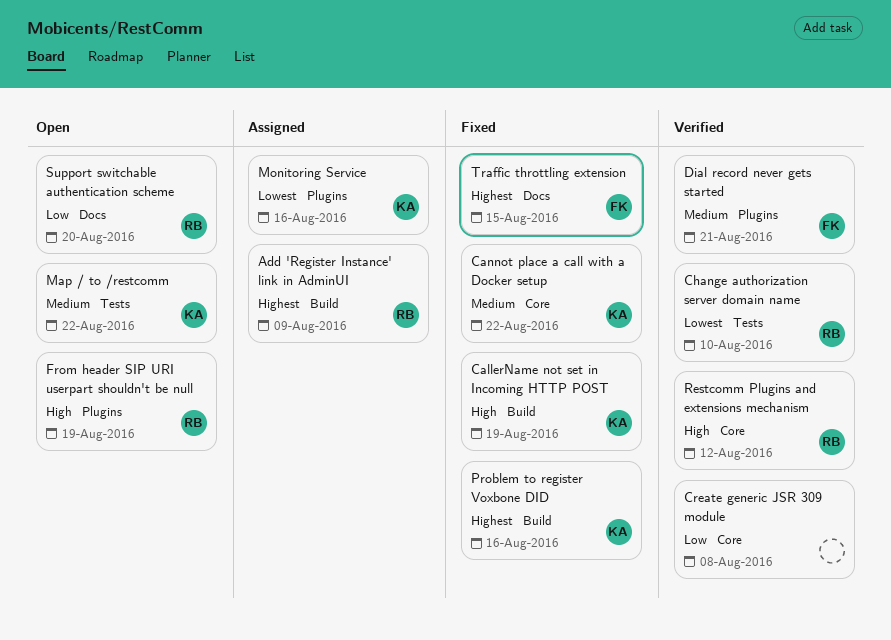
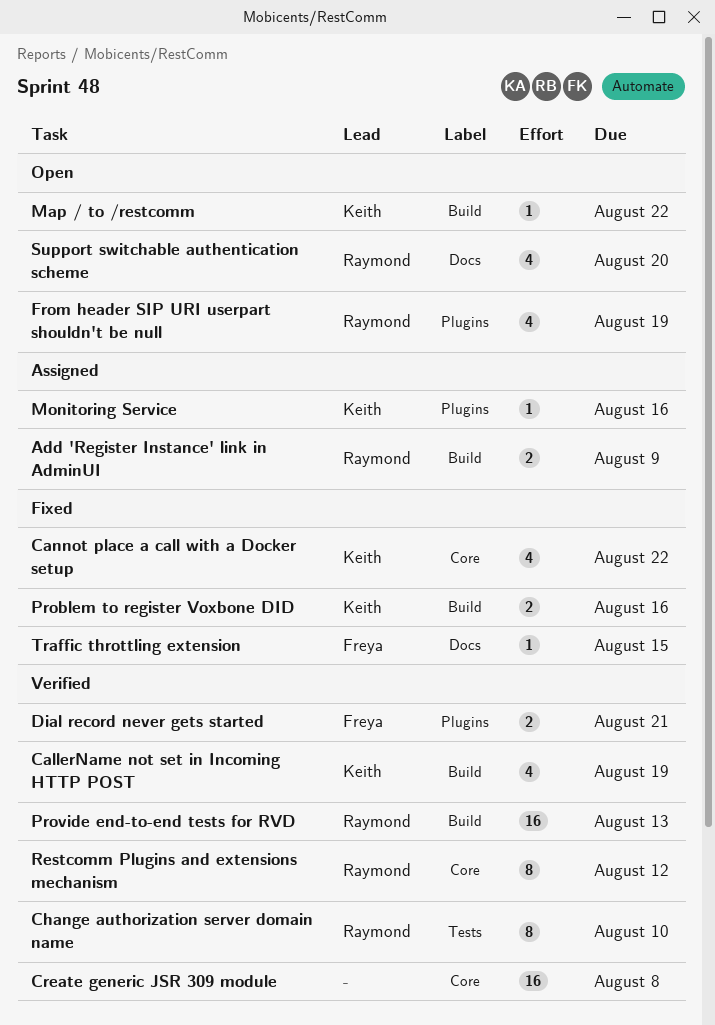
CallerName not set in Incoming HTTP POST, status: Fixed -> Verified
Map / to /restcomm, label: Tests -> Build
Provide end-to-end tests for RVD: none -> present

